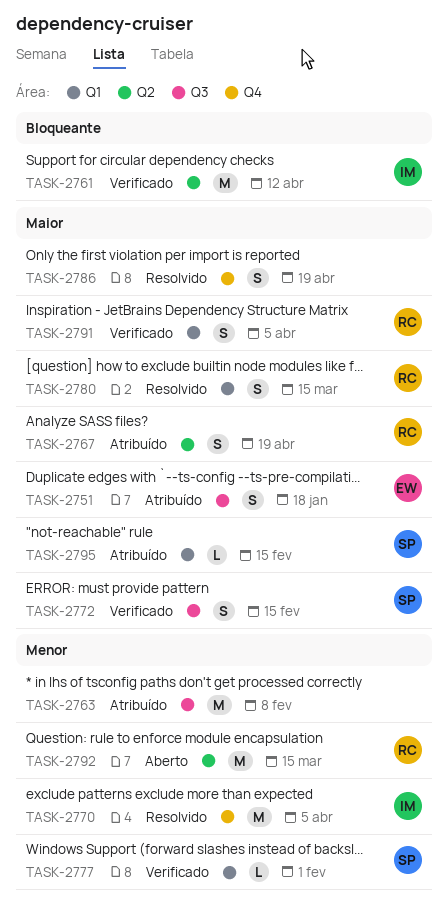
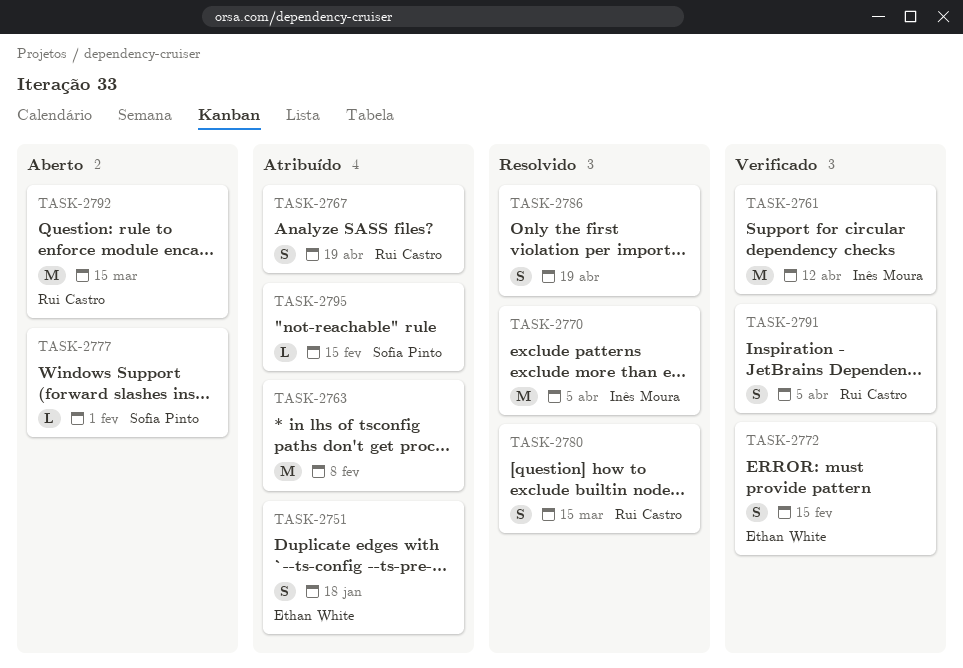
TASK-2772, owner: Sofia Pinto -> Ethan White
TASK-2777, status: Verificado -> Aberto

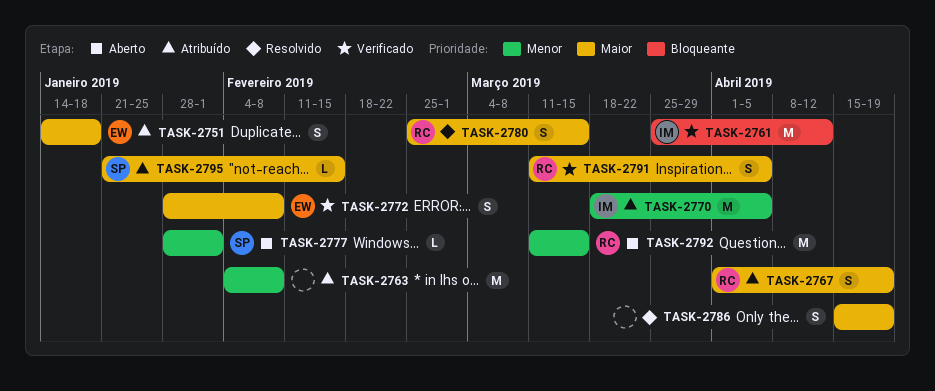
TASK-2770, status: Resolvido -> Atribuído
TASK-2772, due: Feb 15 -> Feb 8

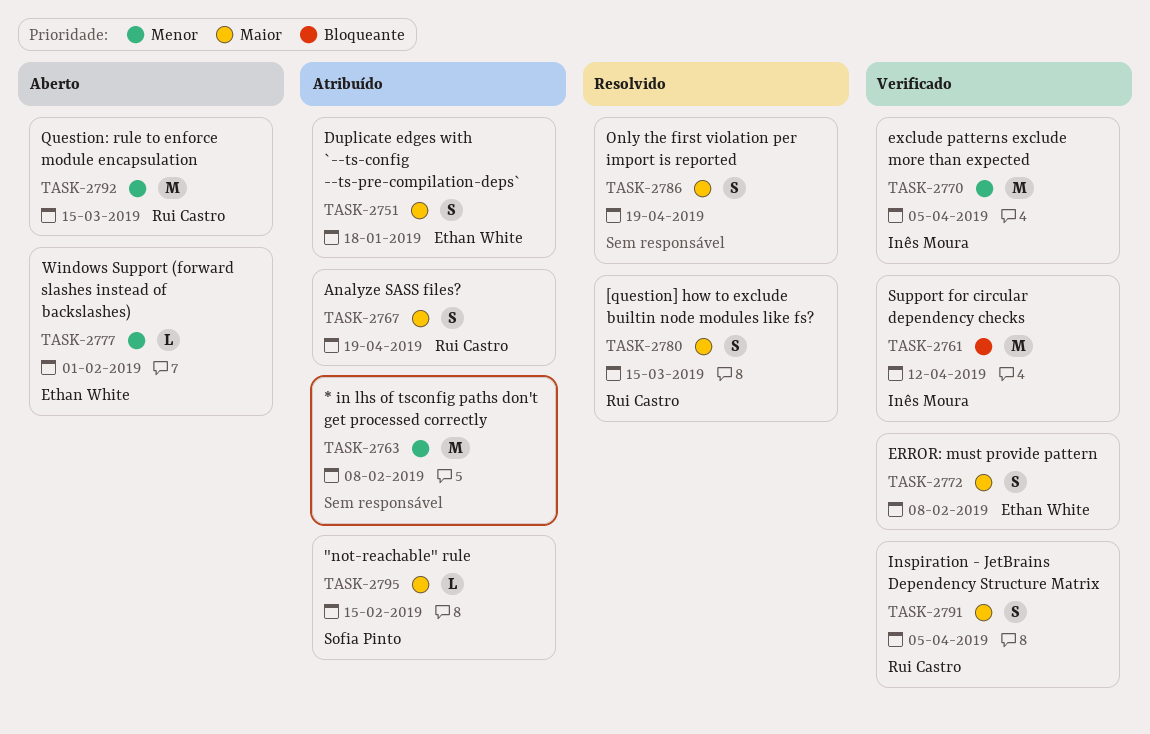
TASK-2770, status: Atribuído -> Verificado
TASK-2777, owner: Sofia Pinto -> Ethan White

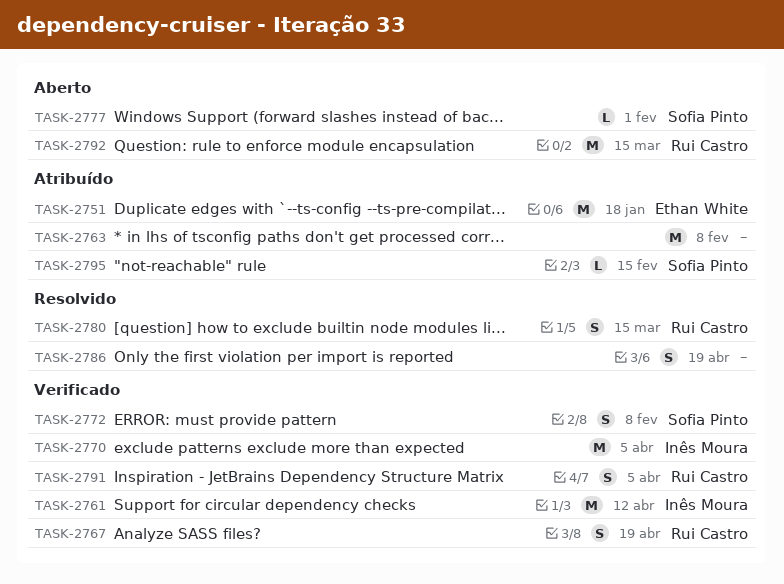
TASK-2751, estimate: S -> M
TASK-2767, status: Atribuído -> Verificado
TASK-2772, owner: Ethan White -> Sofia Pinto
TASK-2777, owner: Ethan White -> Sofia Pinto

